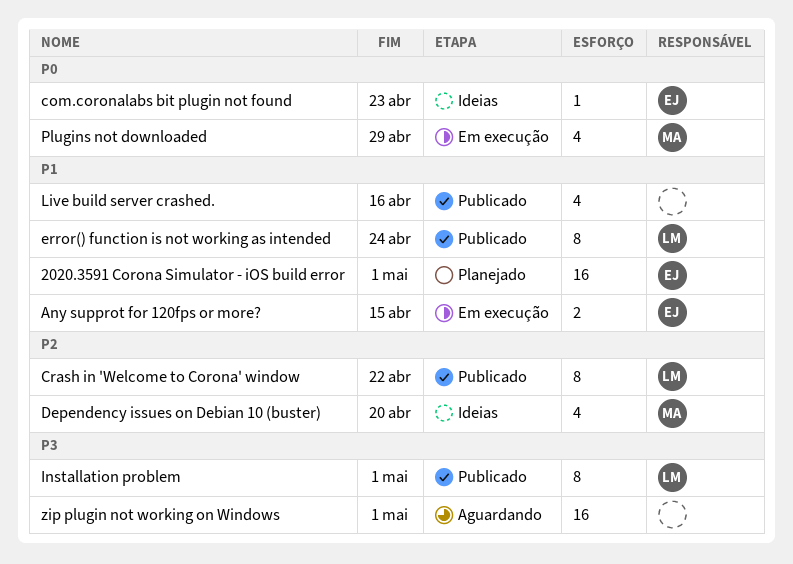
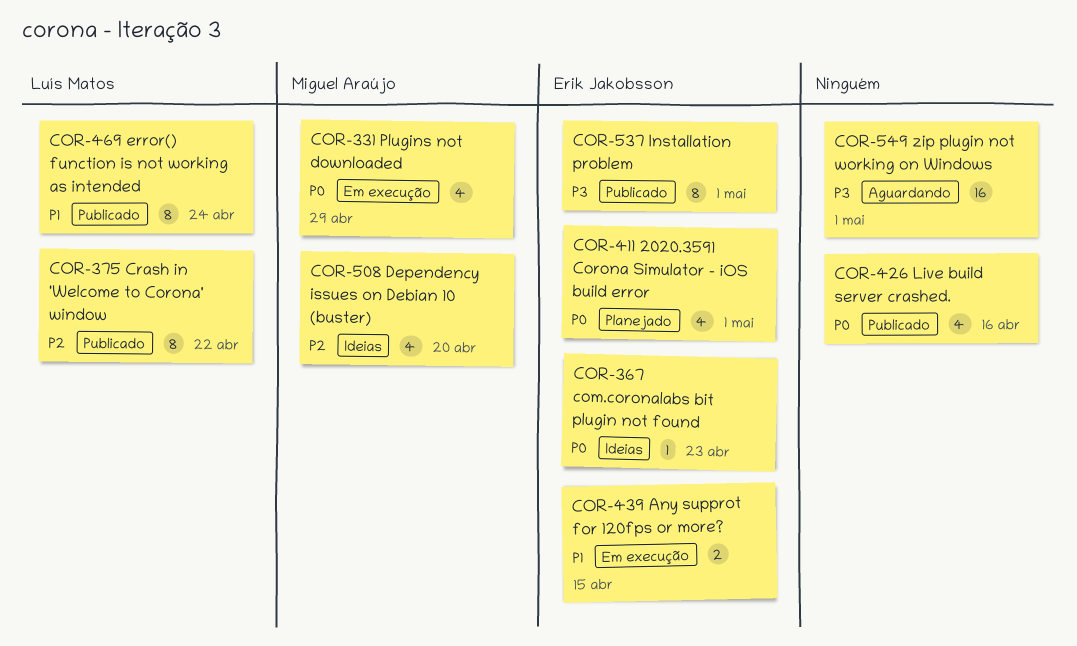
2020.3591 Corona Simulator - iOS build error, priority: P1 -> P0
2020.3591 Corona Simulator - iOS build error, estimate: 16 -> 4
Installation problem, owner: Luís Matos -> Erik Jakobsson
Live build server crashed., priority: P1 -> P0

